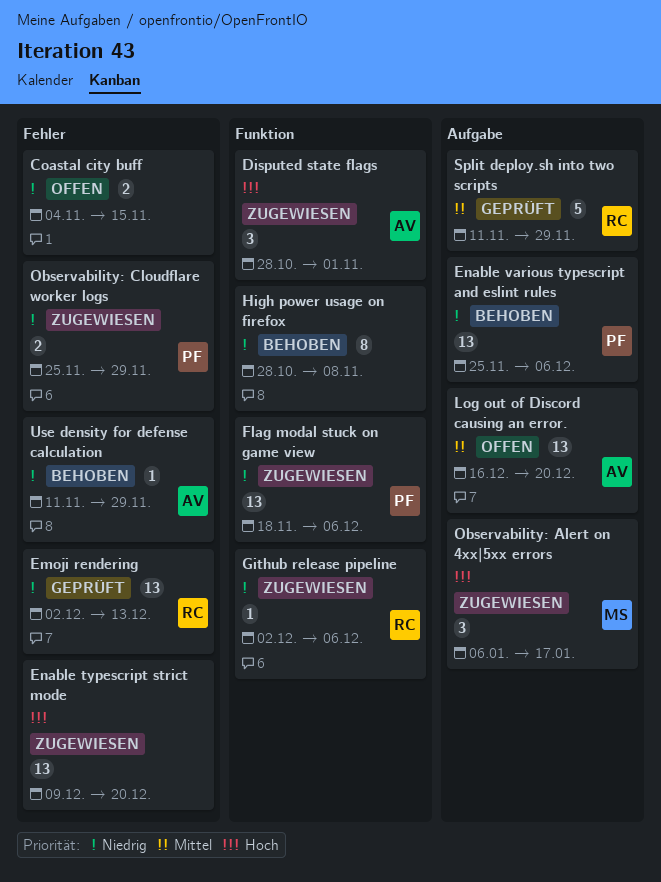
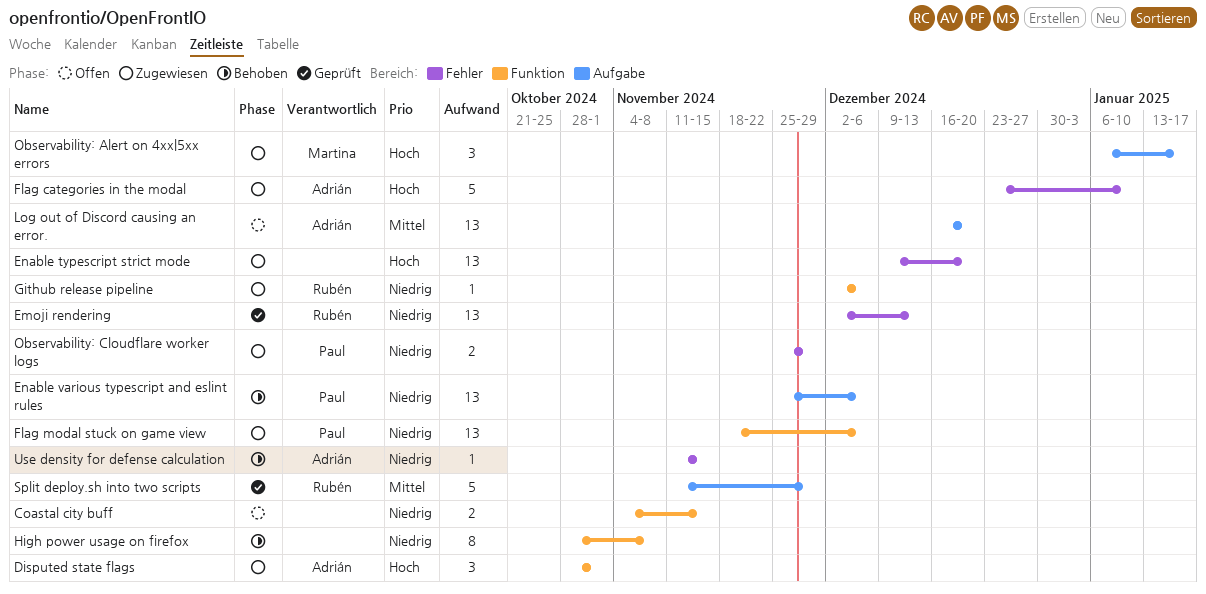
Coastal city buff, label: Fehler -> Funktion
Flag categories in the modal: none -> present
Use density for defense calculation, due: Nov 29 -> Nov 15

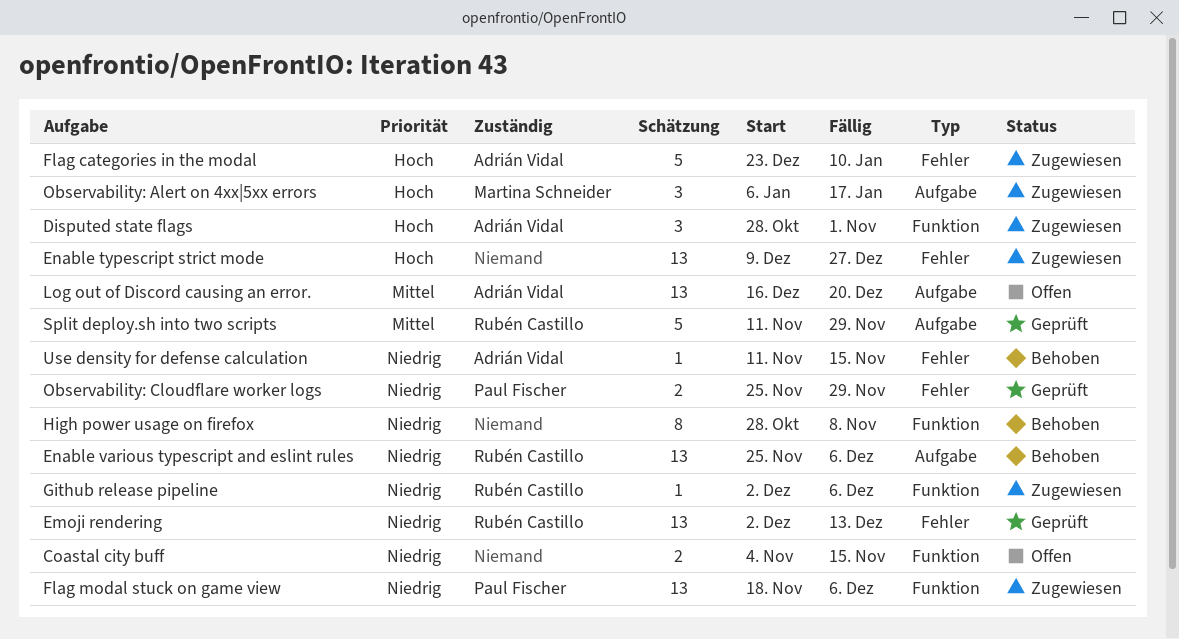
Enable typescript strict mode, due: Dec 20 -> Dec 27
Enable various typescript and eslint rules, owner: Paul Fischer -> Rubén Castillo
Observability: Cloudflare worker logs, status: Zugewiesen -> Geprüft

